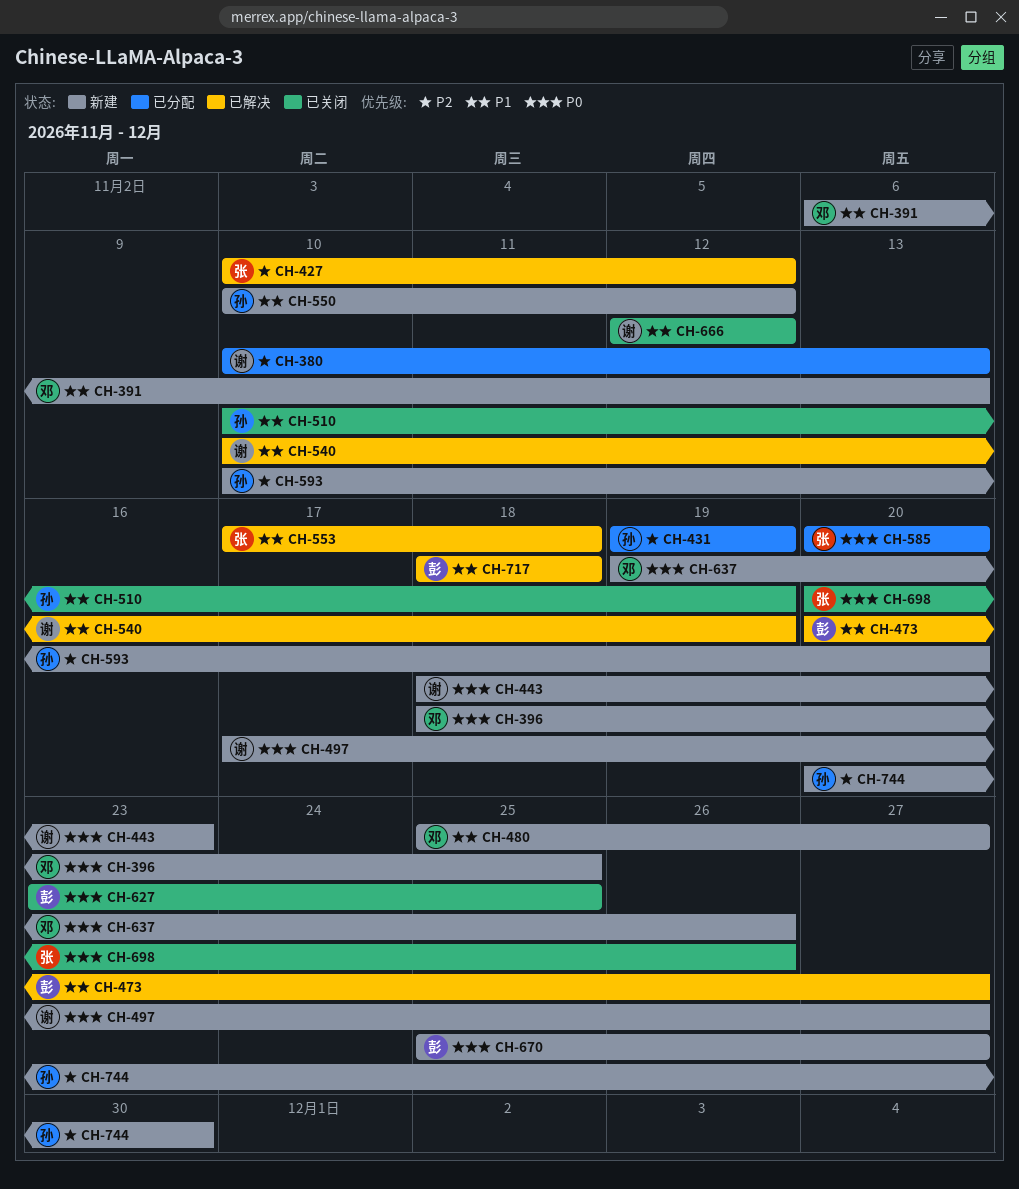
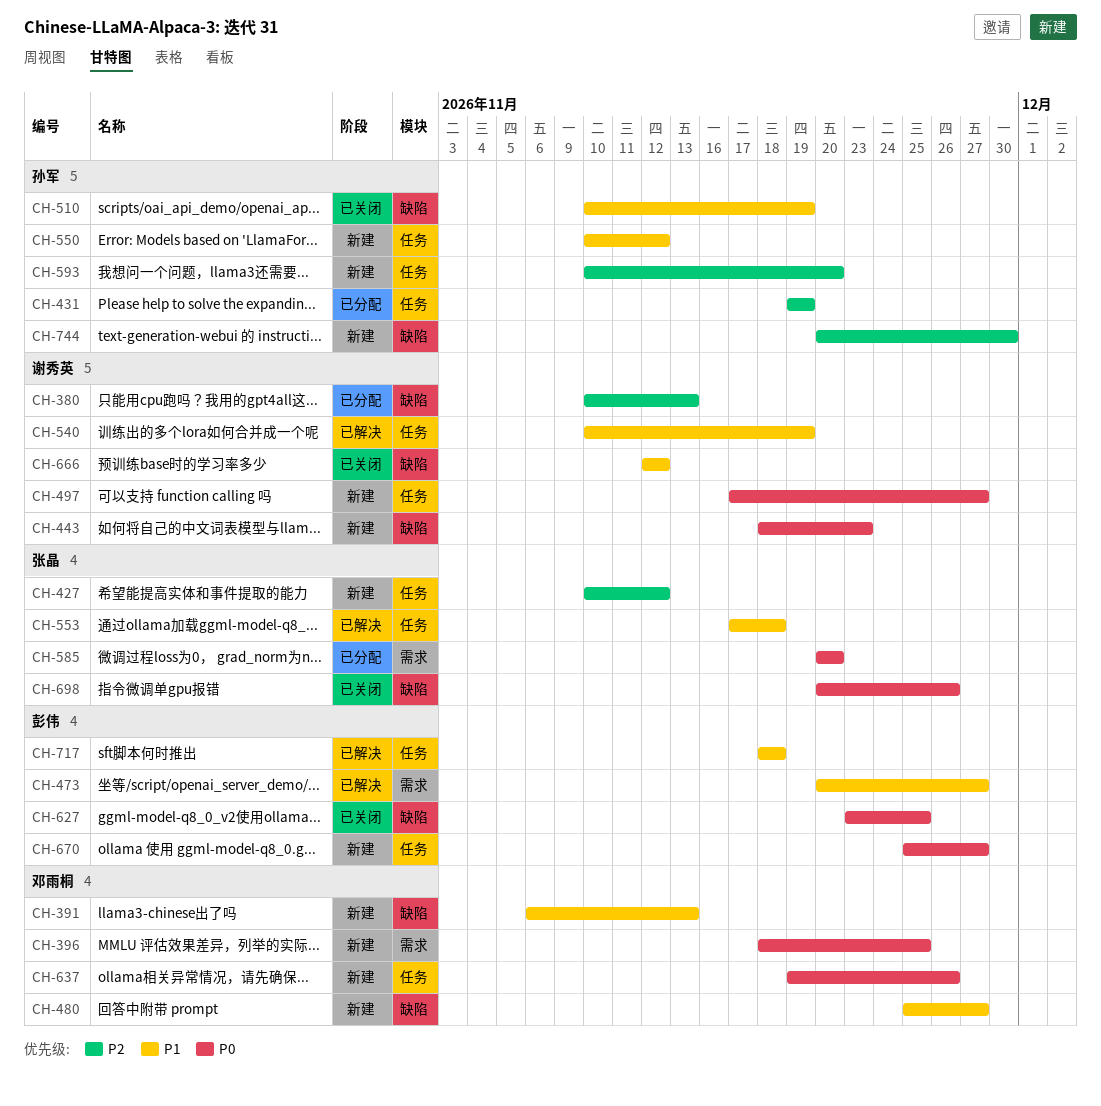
CH-427, status: 已解决 -> 新建

